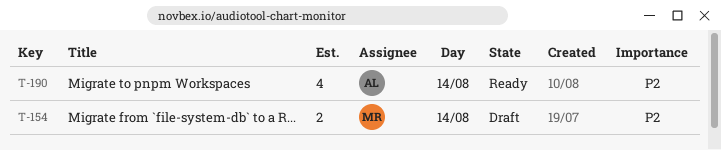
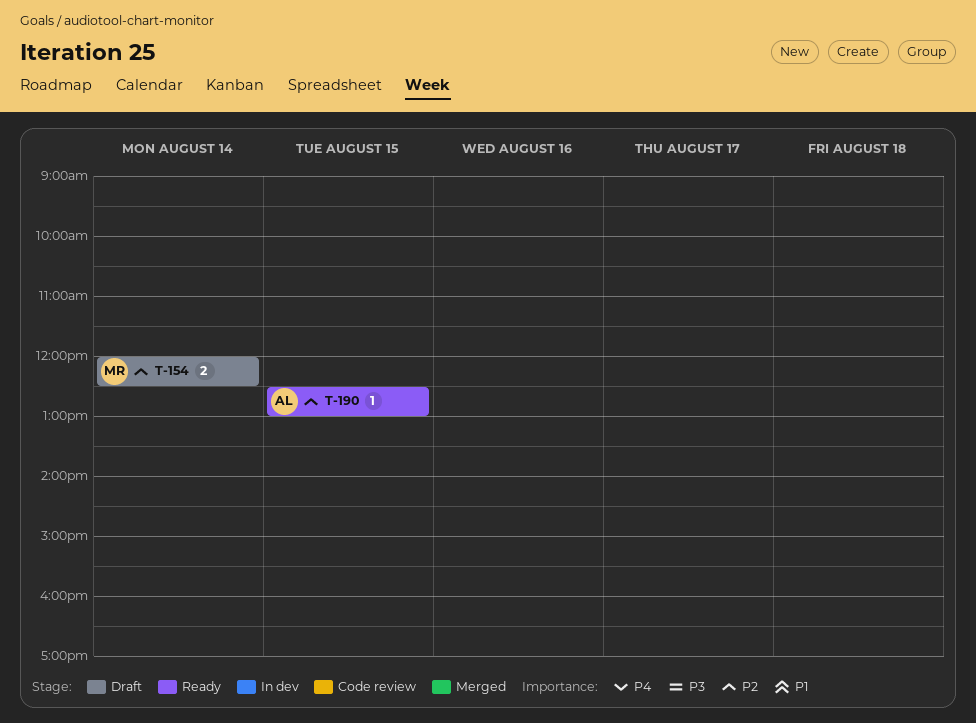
T-190, estimate: 4 -> 1
T-190, day: Aug 14 -> Aug 15

